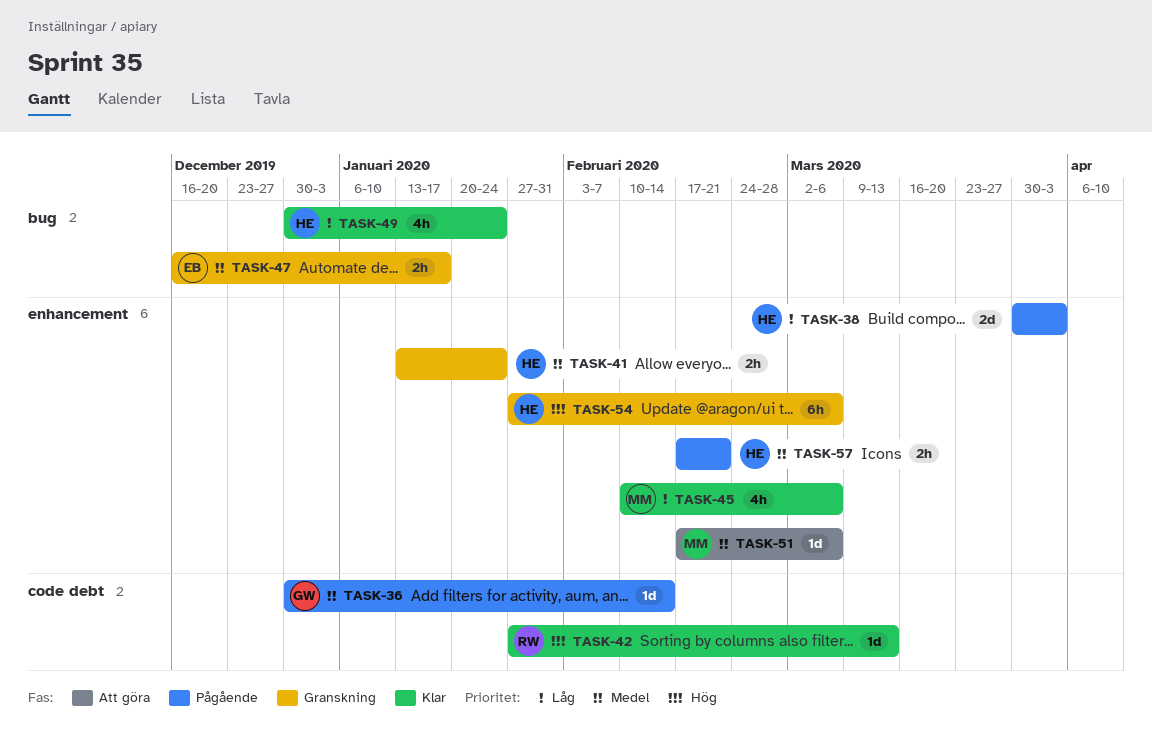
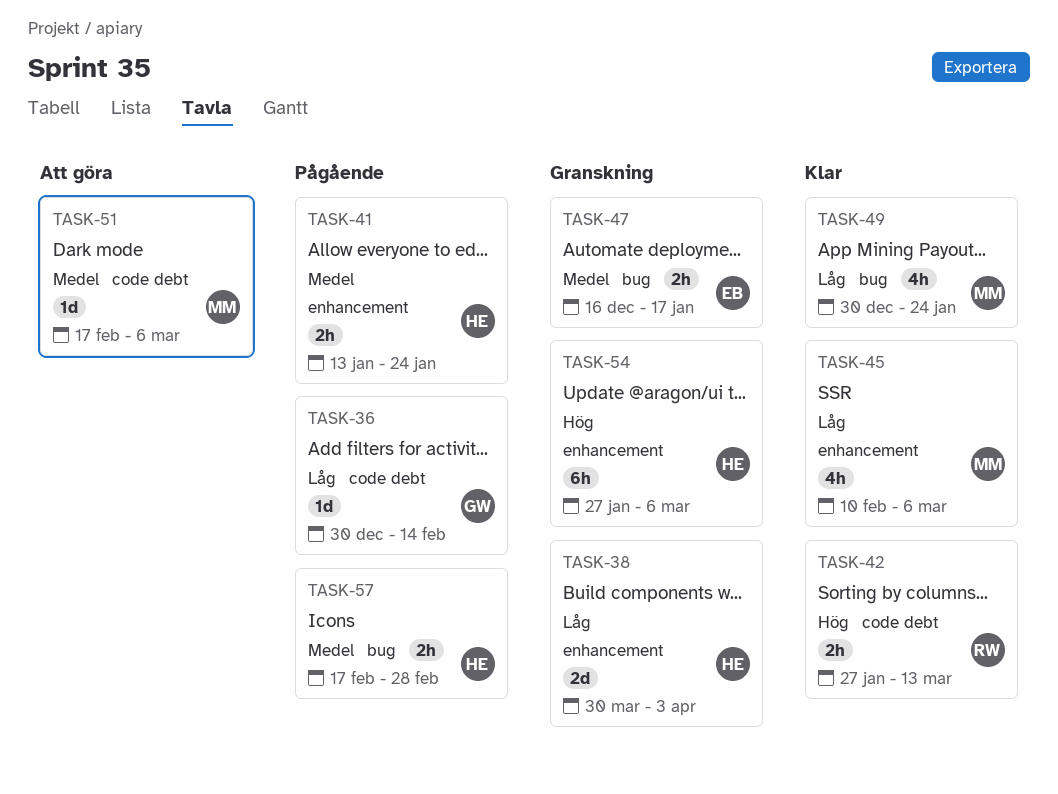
TASK-36, priority: Medel -> Låg
TASK-38, status: Pågående -> Granskning
TASK-41, status: Granskning -> Pågående
TASK-42, estimate: 1d -> 2h
TASK-49, owner: HE -> MM
TASK-51, label: enhancement -> code debt
TASK-57, label: enhancement -> bug
TASK-57, due: Feb 21 -> Feb 28

